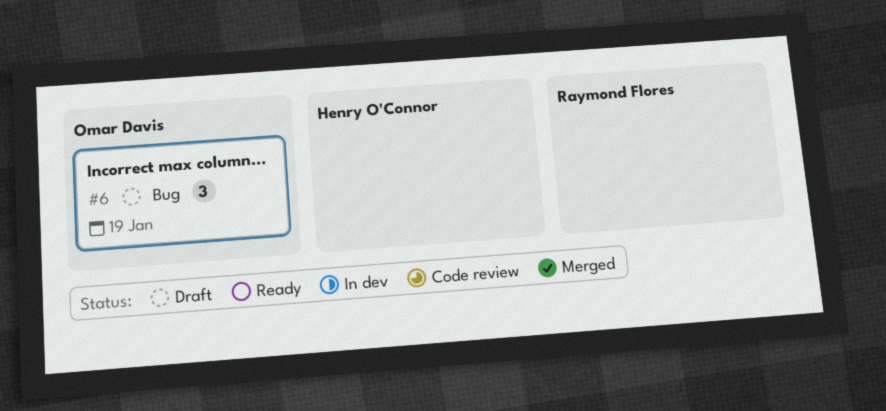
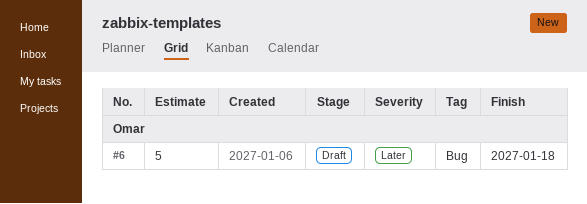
#6, estimate: 3 -> 5
#6, due: Jan 19 -> Jan 18

